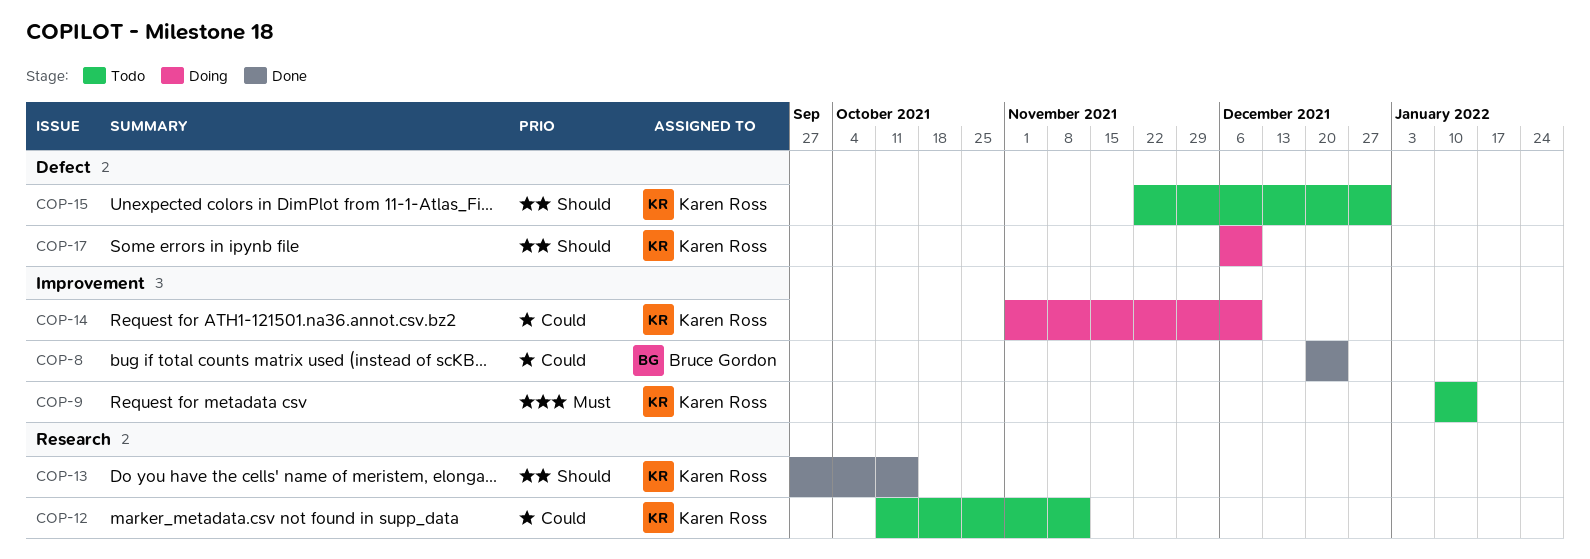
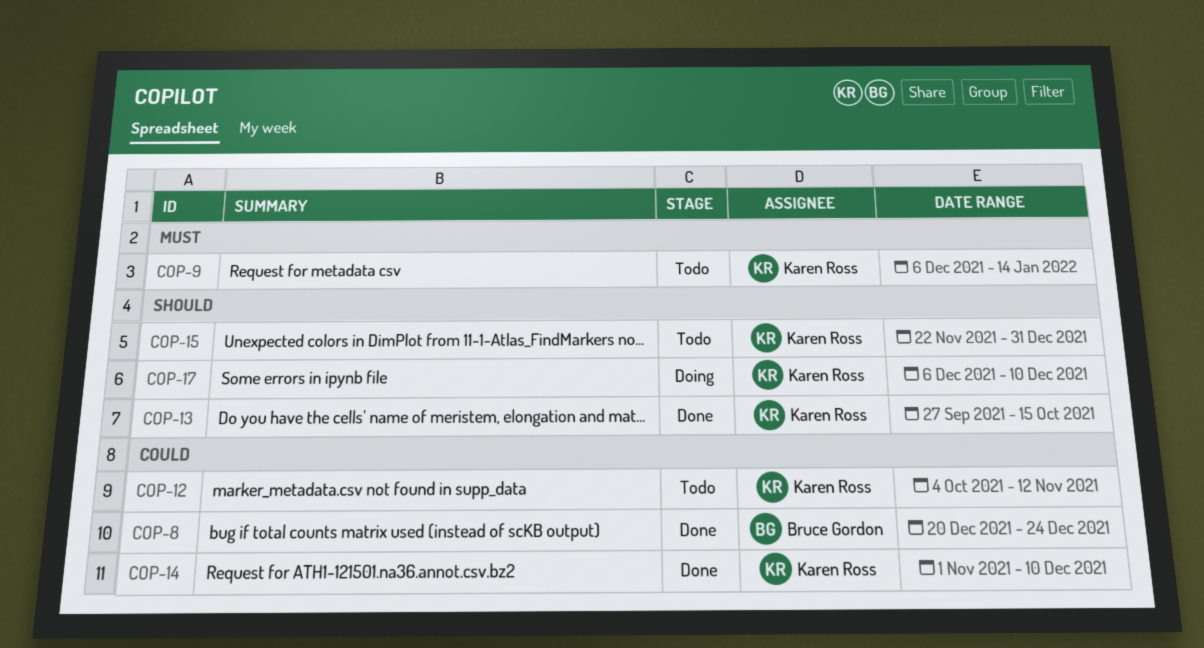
COP-9, start: Jan 10 -> Dec 6
COP-12, start: Oct 11 -> Oct 4
COP-14, status: Doing -> Done

